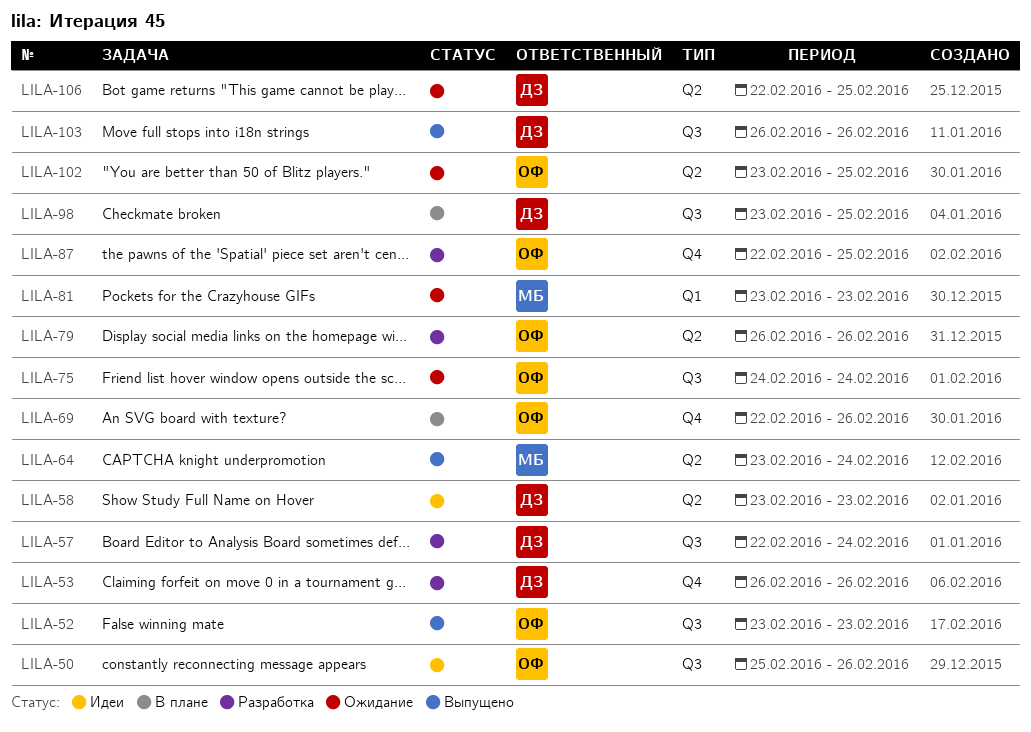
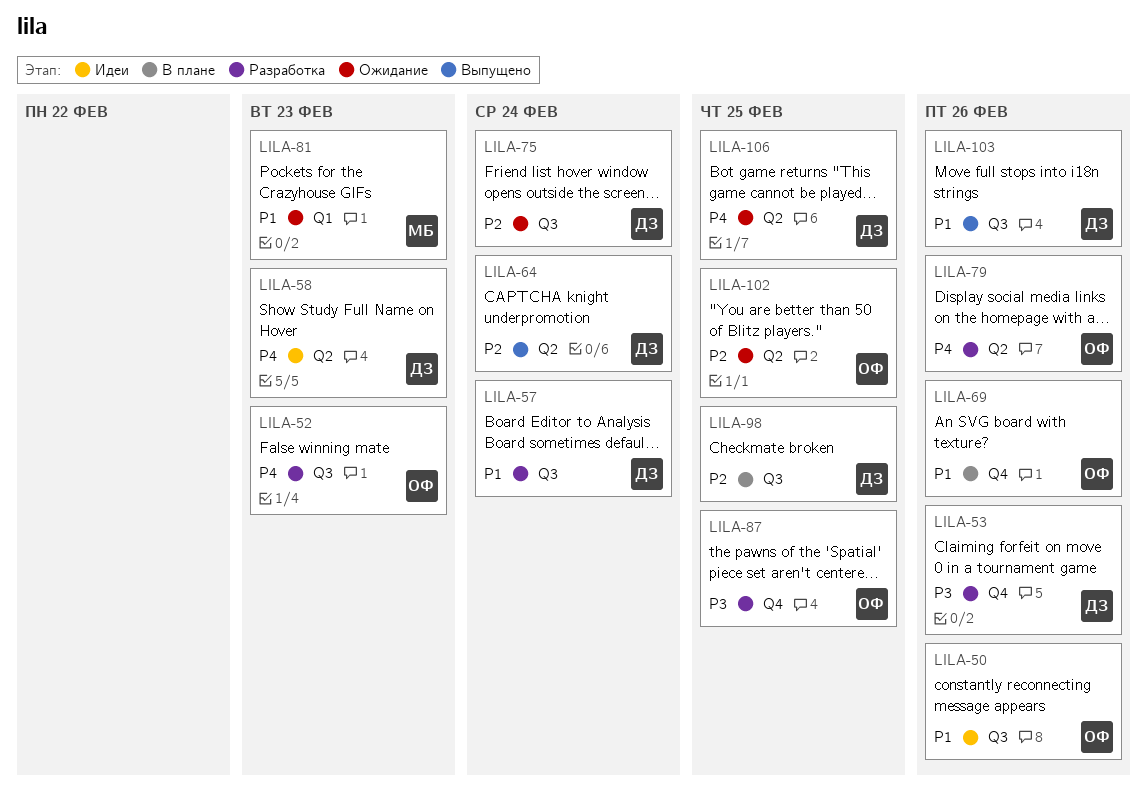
LILA-52, status: Выпущено -> Разработка
LILA-64, owner: МБ -> ДЗ
LILA-75, owner: ОФ -> ДЗ

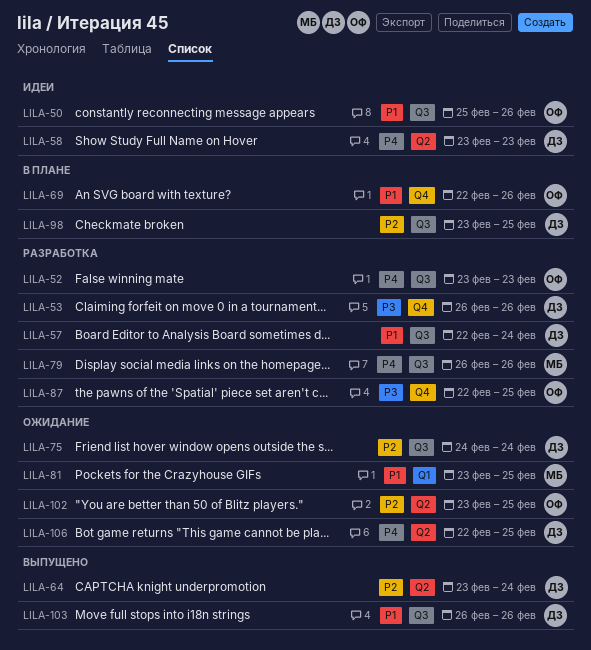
LILA-79, owner: ОФ -> МБ
LILA-79, label: Q2 -> Q3
LILA-81, due: Feb 23 -> Feb 25

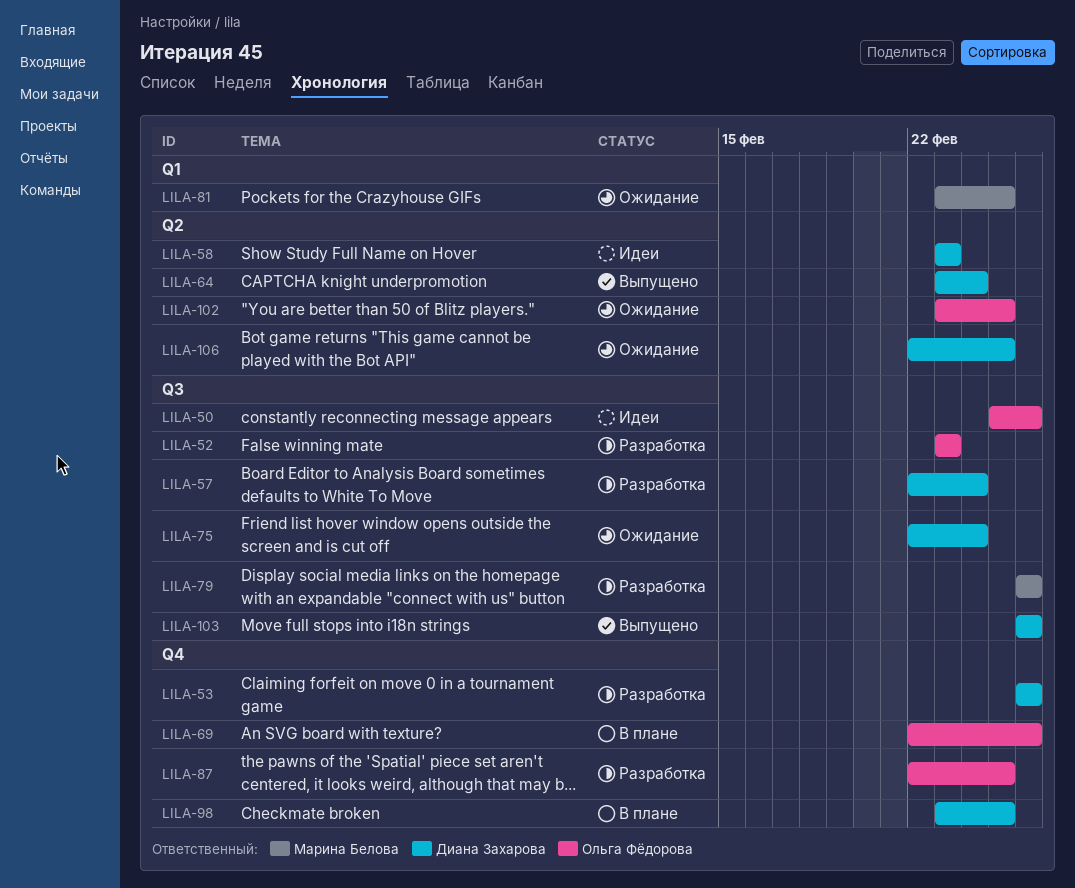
LILA-75, start: Feb 24 -> Feb 22
LILA-98, label: Q3 -> Q4

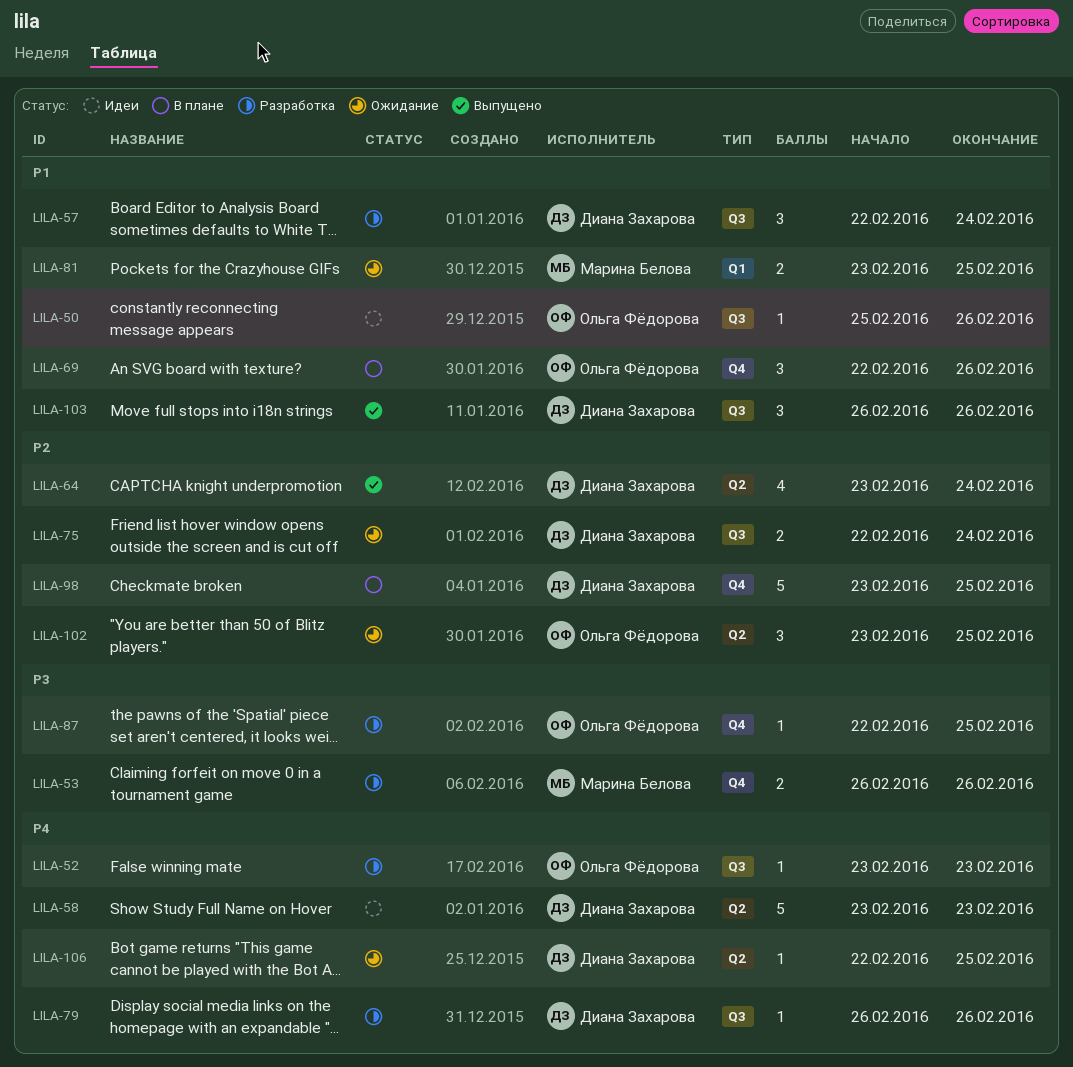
LILA-53, owner: Диана Захарова -> Марина Белова
LILA-79, owner: Марина Белова -> Диана Захарова

